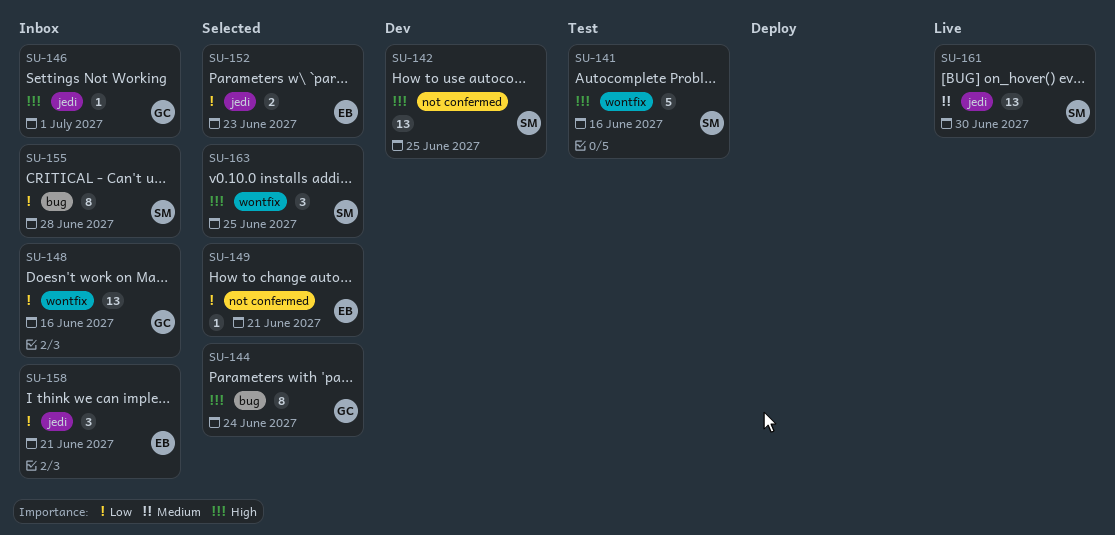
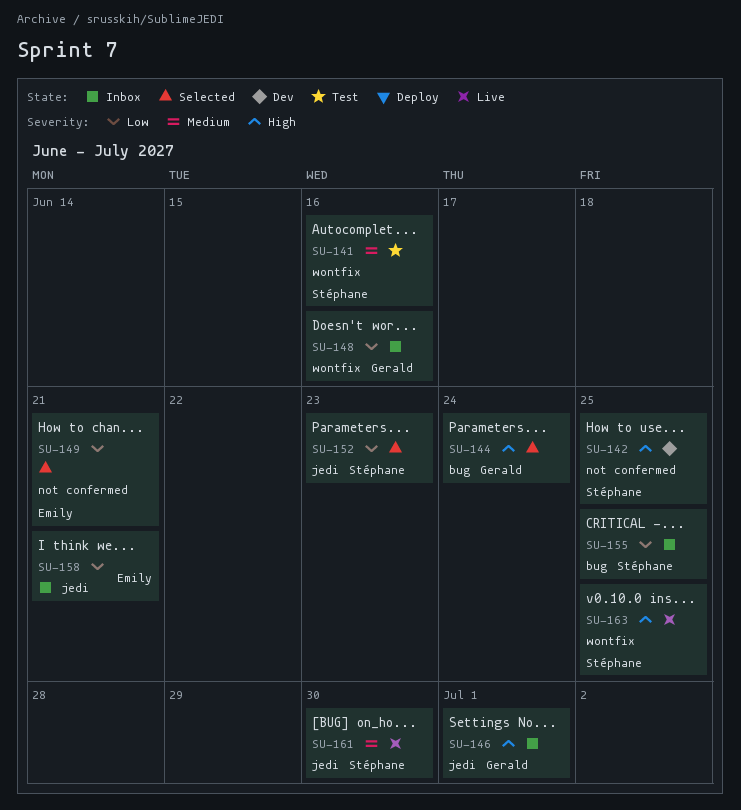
SU-141, priority: High -> Medium
SU-152, owner: Emily -> Stéphane
SU-155, due: Jun 28 -> Jun 25
SU-163, status: Selected -> Live

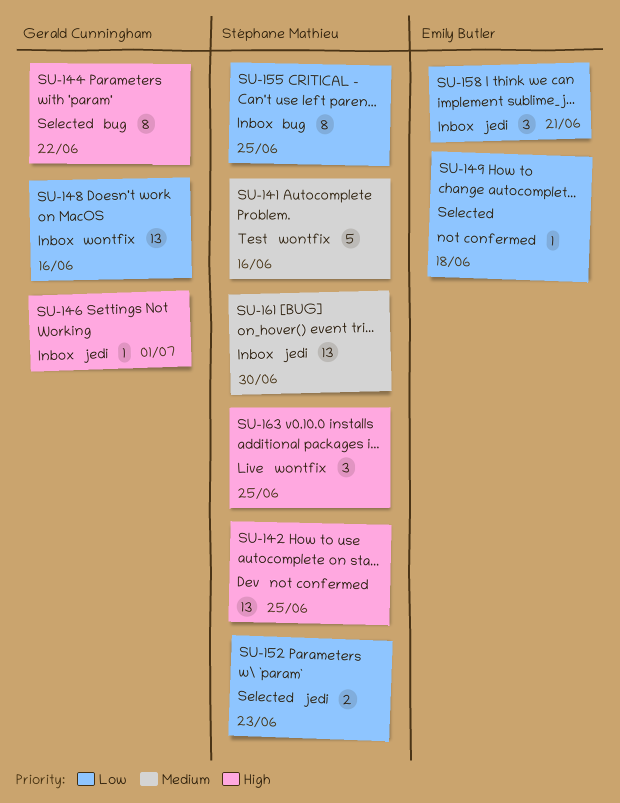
SU-144, due: Jun 24 -> Jun 22
SU-149, due: Jun 21 -> Jun 18
SU-161, status: Live -> Inbox

